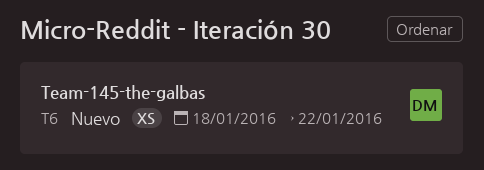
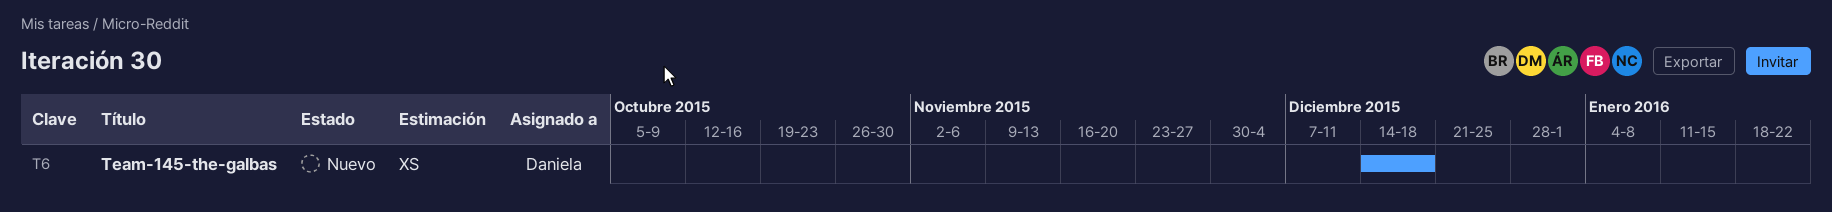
T6, start: Jan 18 -> Dec 14
T6, due: Jan 22 -> Dec 18

